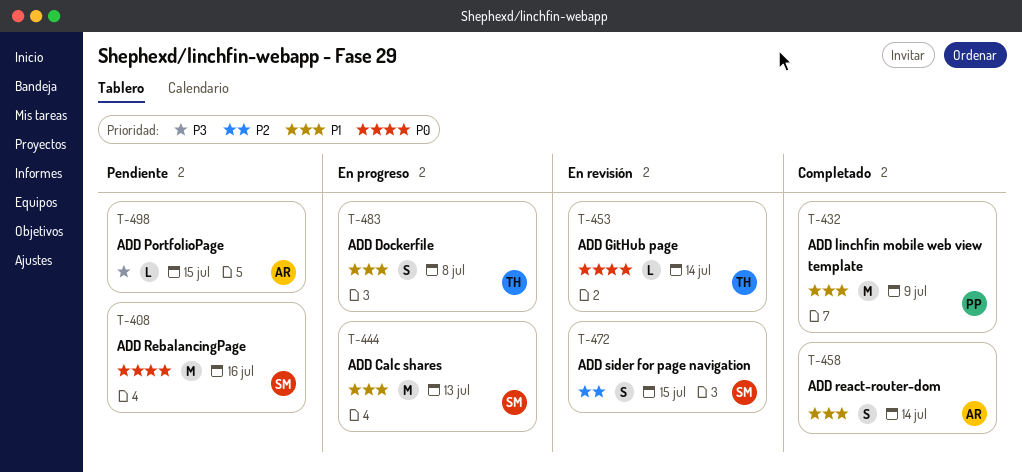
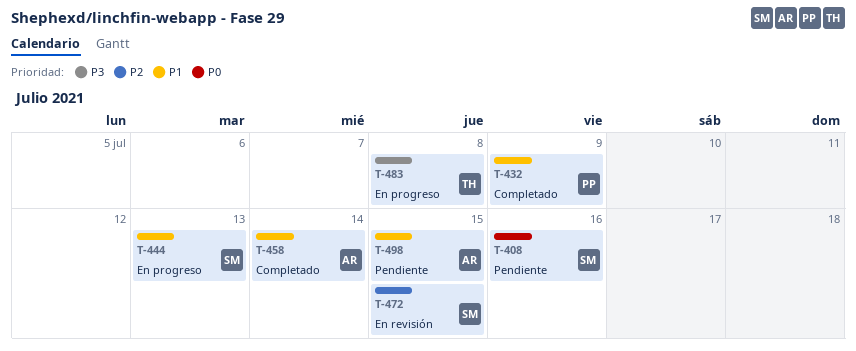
T-453: present -> none
T-483, priority: P1 -> P3
T-498, priority: P3 -> P1

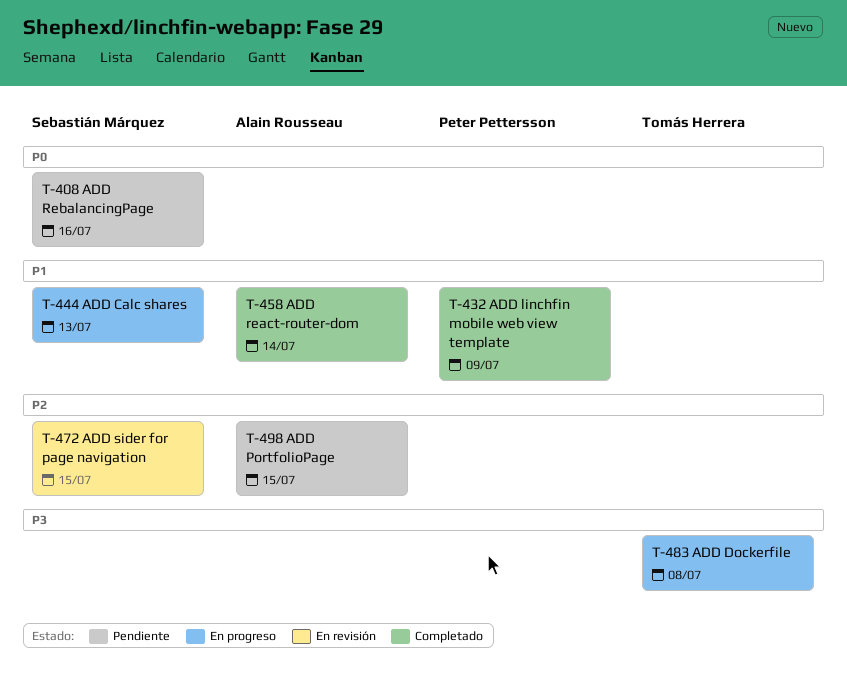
T-498, priority: P1 -> P2

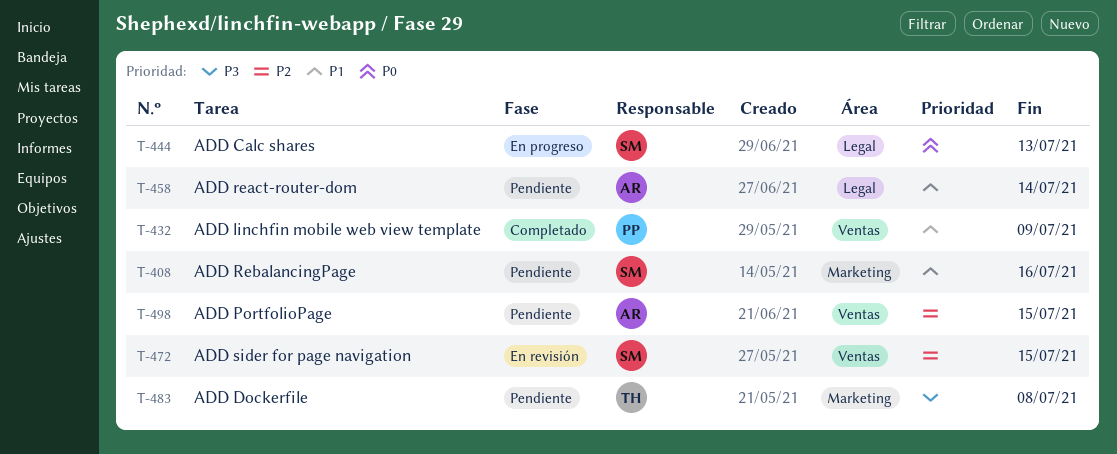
T-408, priority: P0 -> P1
T-444, priority: P1 -> P0
T-458, status: Completado -> Pendiente
T-483, status: En progreso -> Pendiente

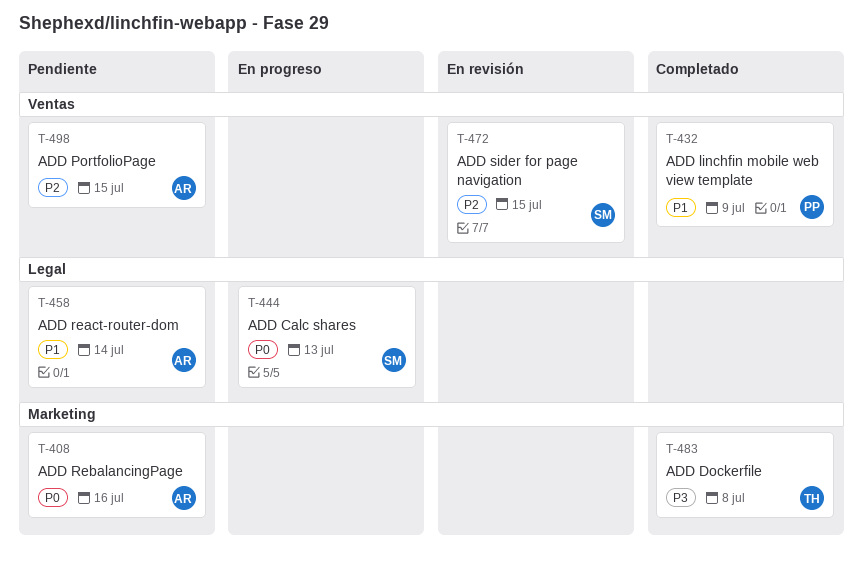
T-408, owner: SM -> AR
T-408, priority: P1 -> P0
T-483, status: Pendiente -> Completado

